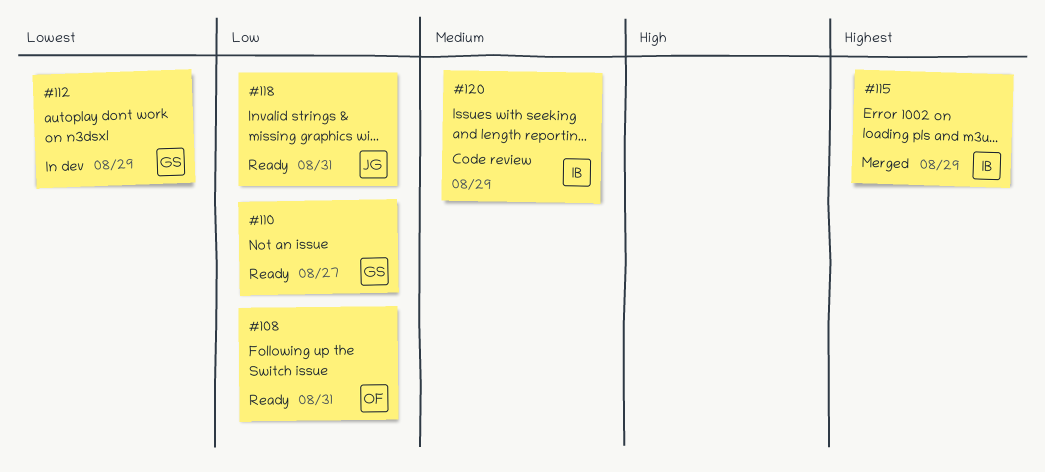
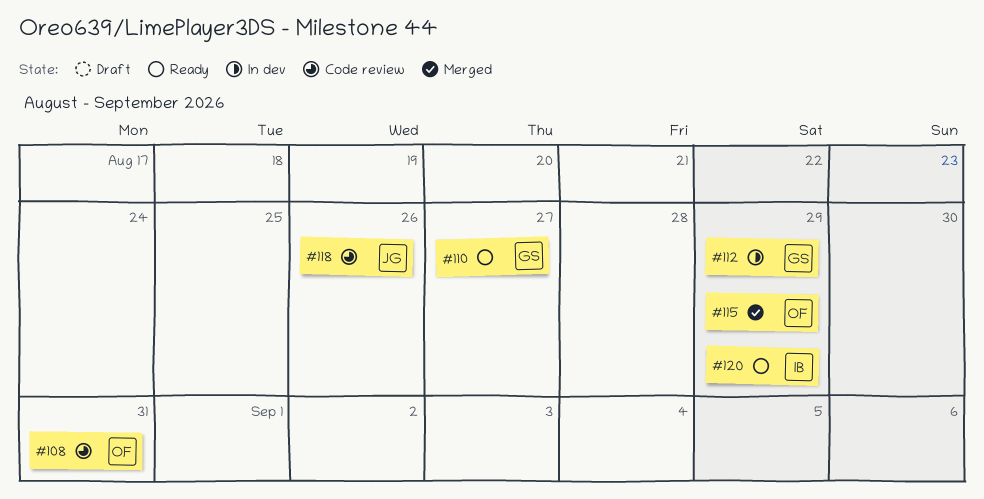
#108, status: Ready -> Code review
#115, owner: IB -> OF
#118, status: Ready -> Code review
#118, due: Aug 31 -> Aug 26
#120, status: Code review -> Ready

